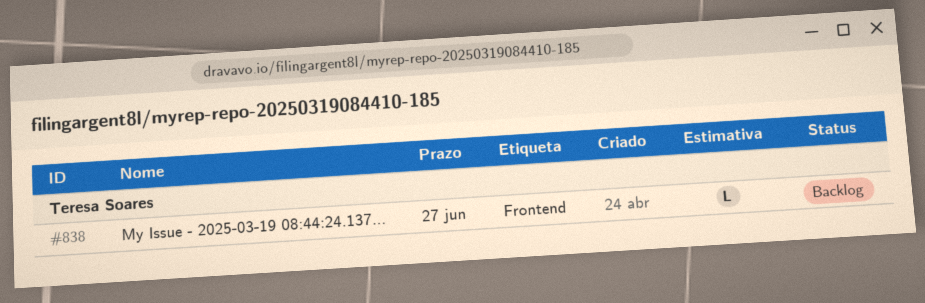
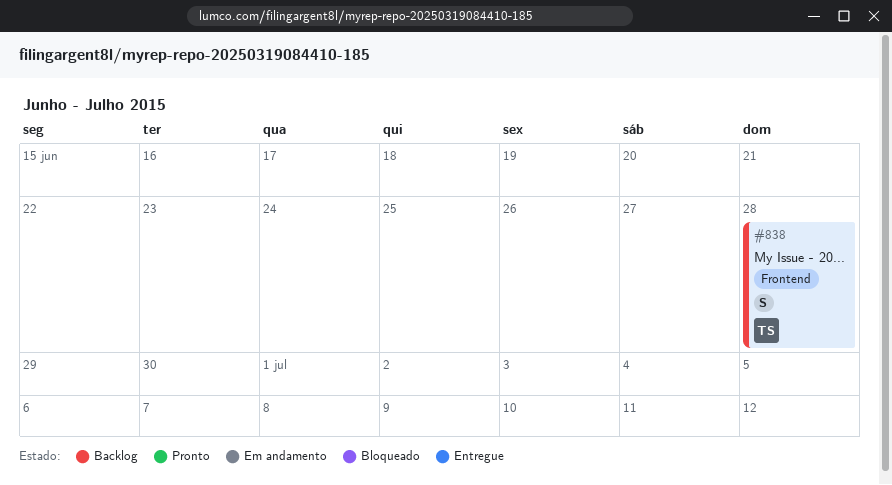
#838, estimate: L -> S
#838, due: Jun 27 -> Jun 28

